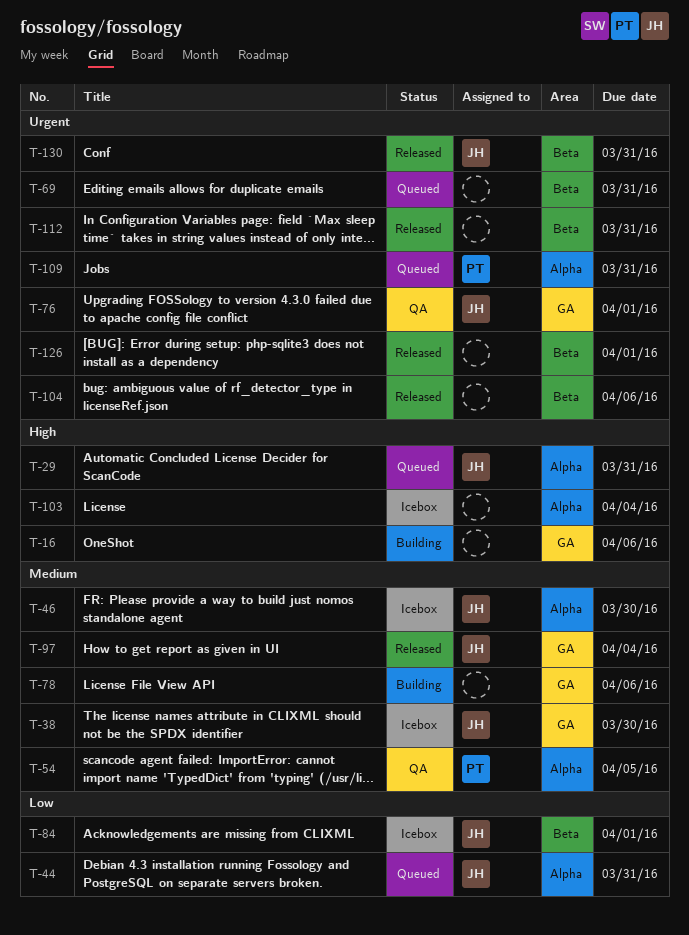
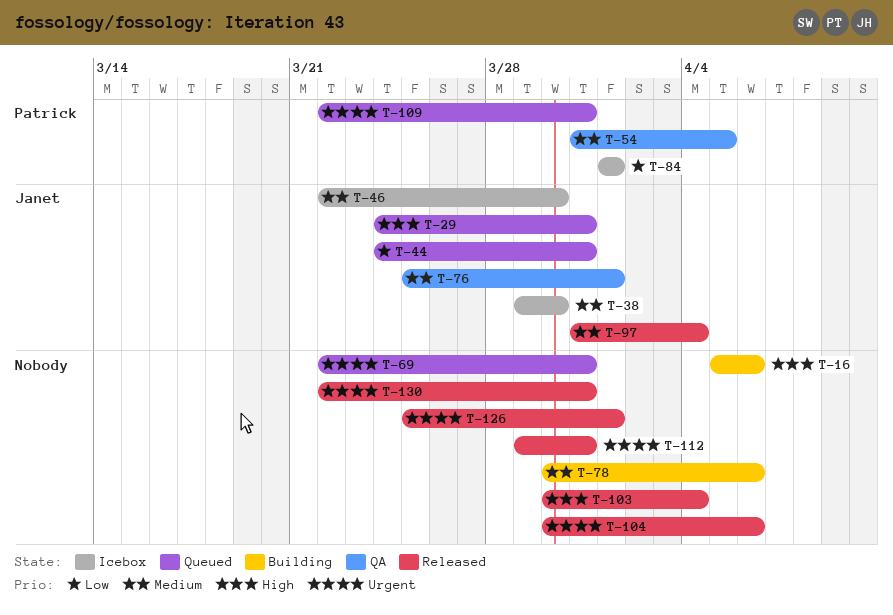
T-76, priority: Urgent -> Medium
T-84, owner: Janet -> Patrick
T-103, status: Icebox -> Released
T-130, owner: Janet -> none

